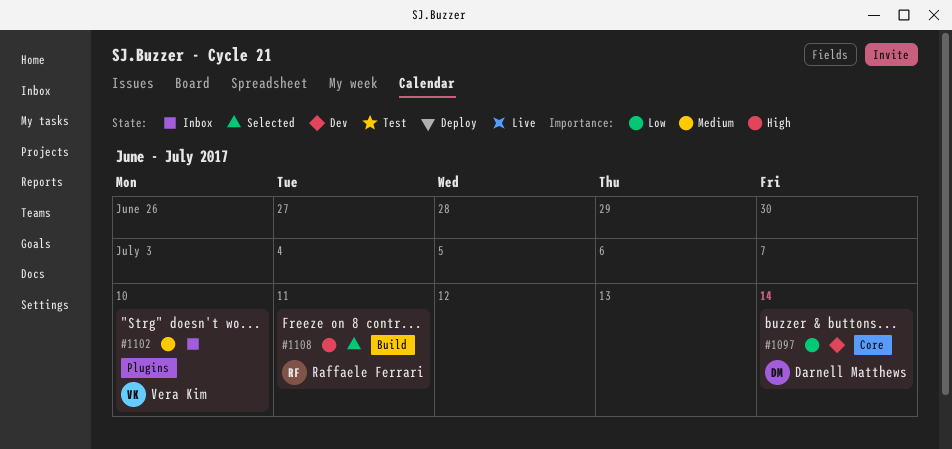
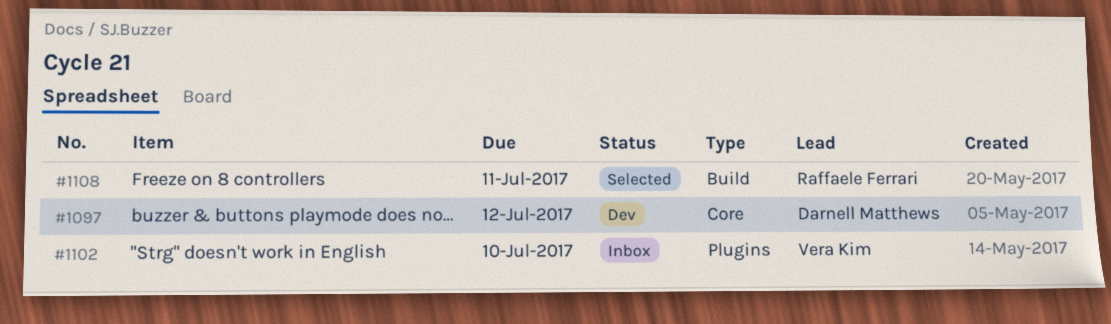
#1097, due: Jul 14 -> Jul 12

